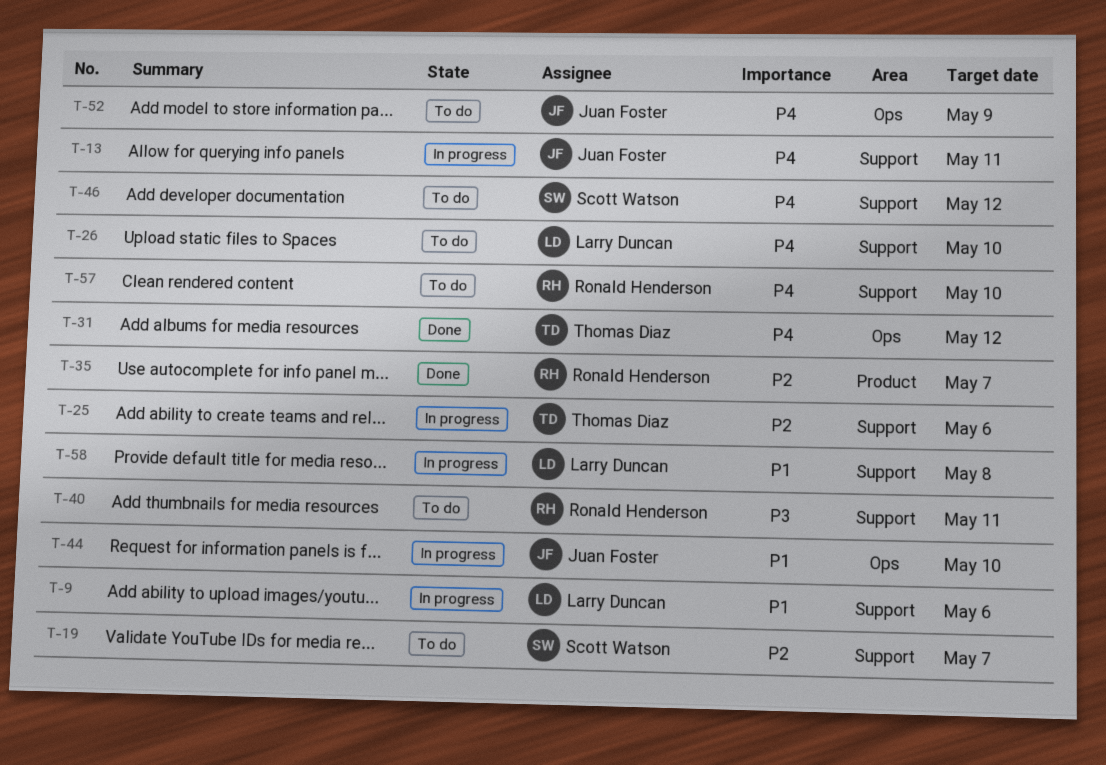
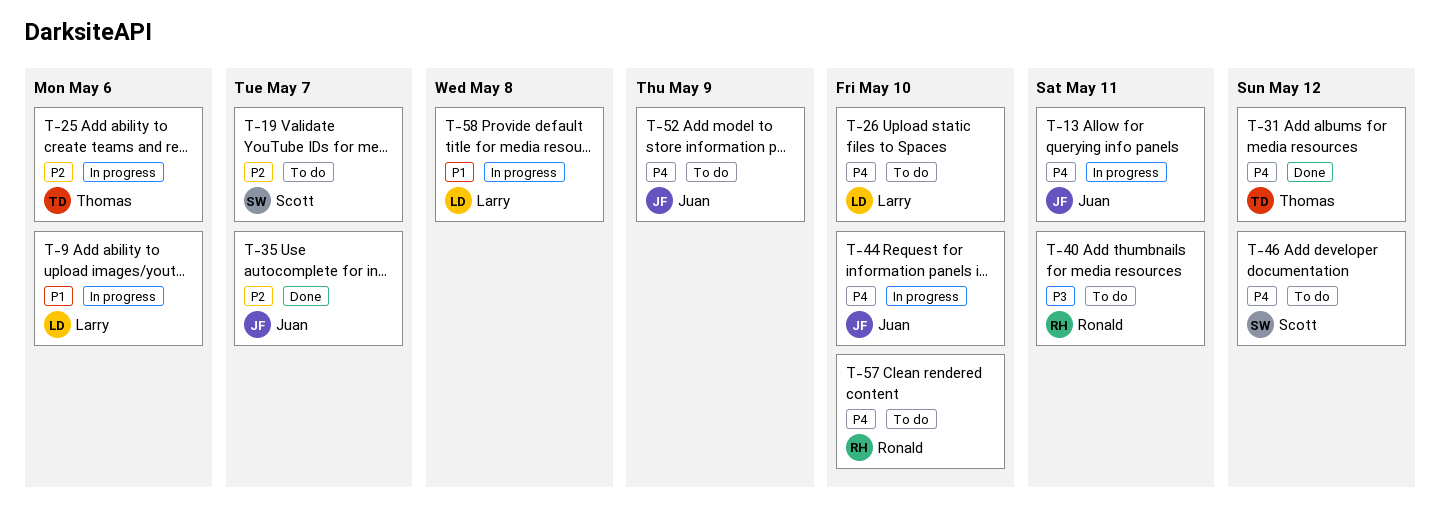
T-35, owner: Ronald Henderson -> Juan Foster
T-44, priority: P1 -> P4

